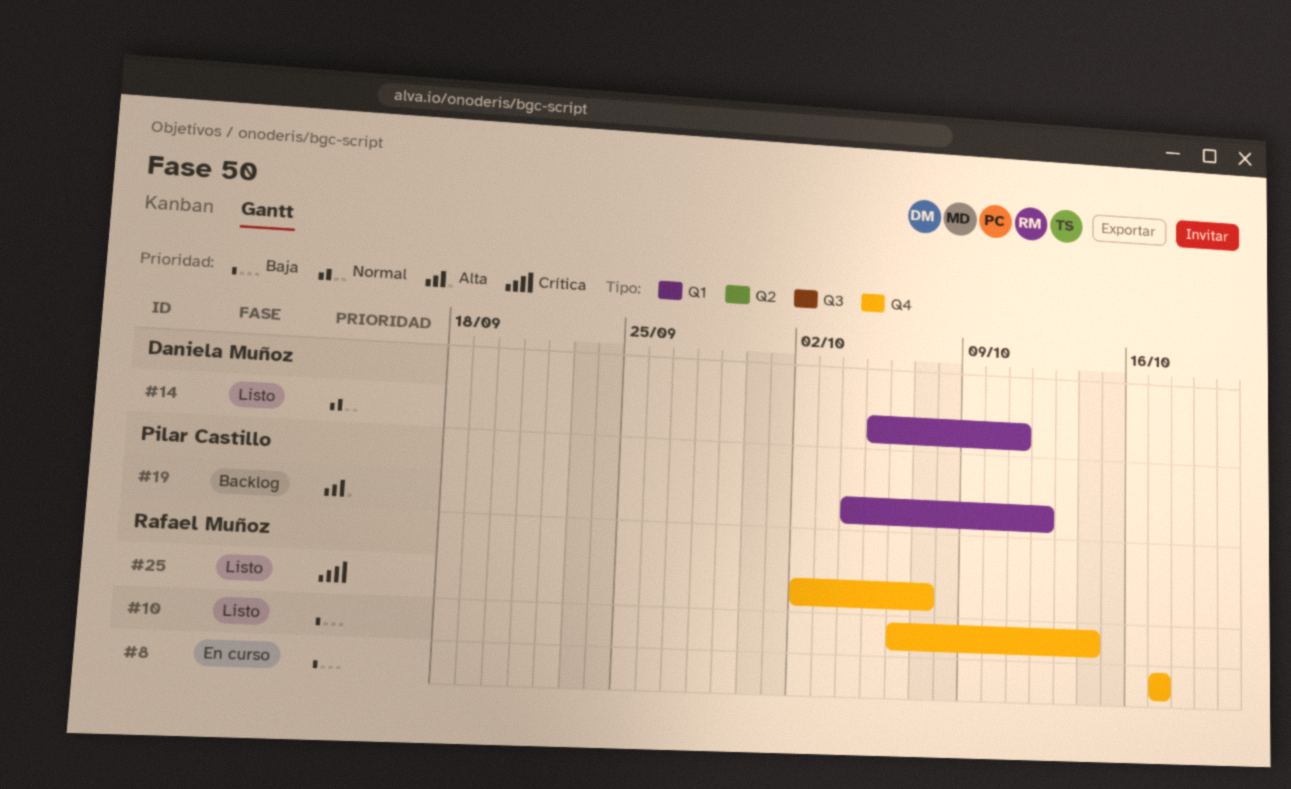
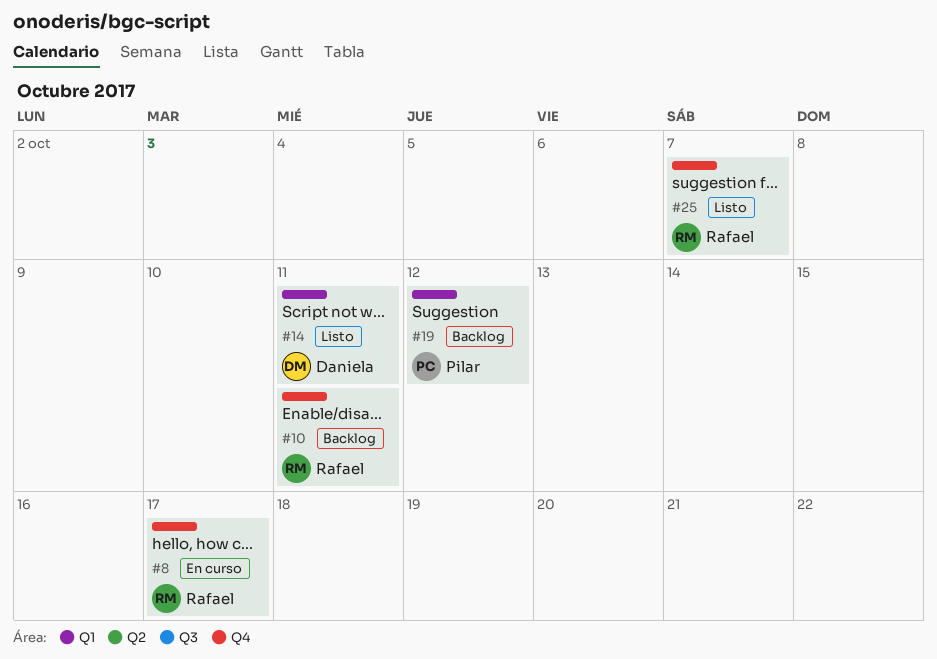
#10, status: Listo -> Backlog
#10, due: Oct 14 -> Oct 11

